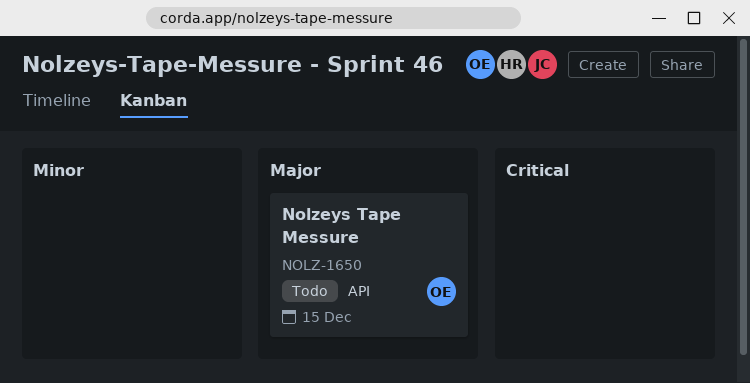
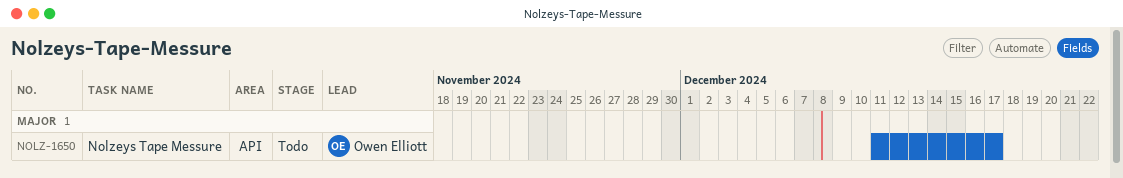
NOLZ-1650, due: Dec 15 -> Dec 17

